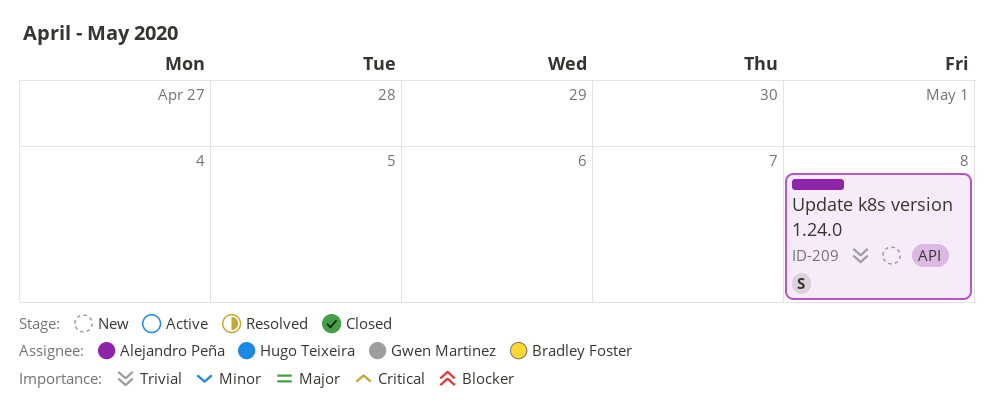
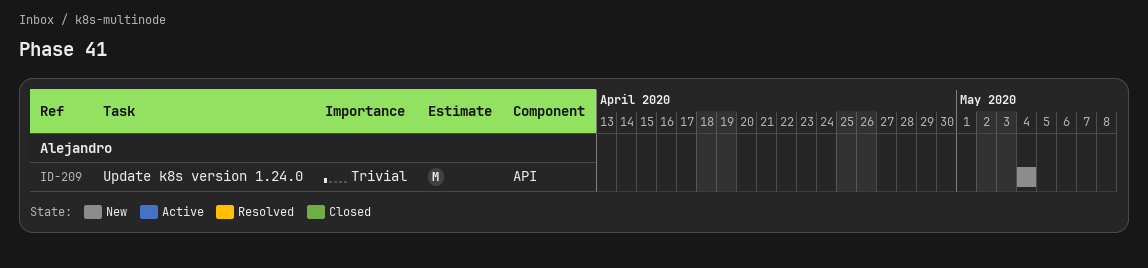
ID-209, estimate: S -> M
ID-209, due: May 8 -> May 4

